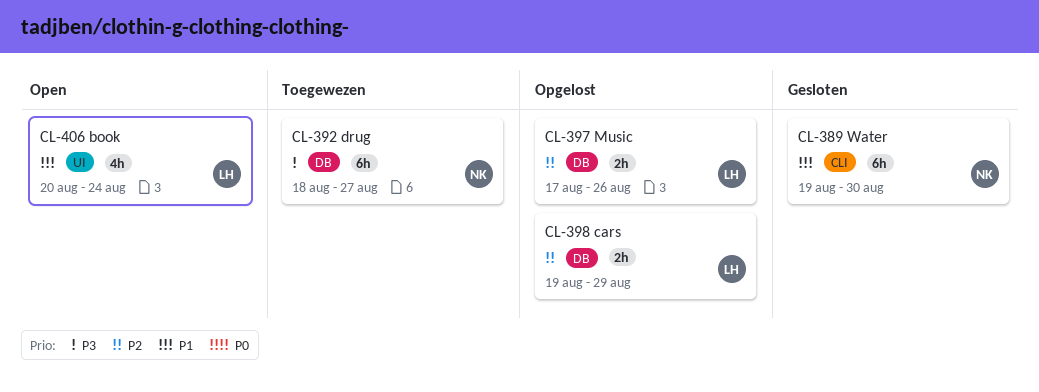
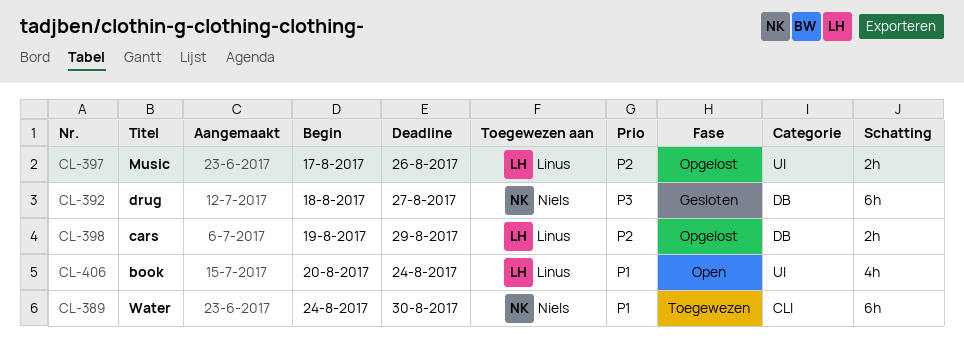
CL-389, status: Gesloten -> Toegewezen
CL-389, start: Aug 19 -> Aug 24
CL-392, status: Toegewezen -> Gesloten
CL-397, label: DB -> UI

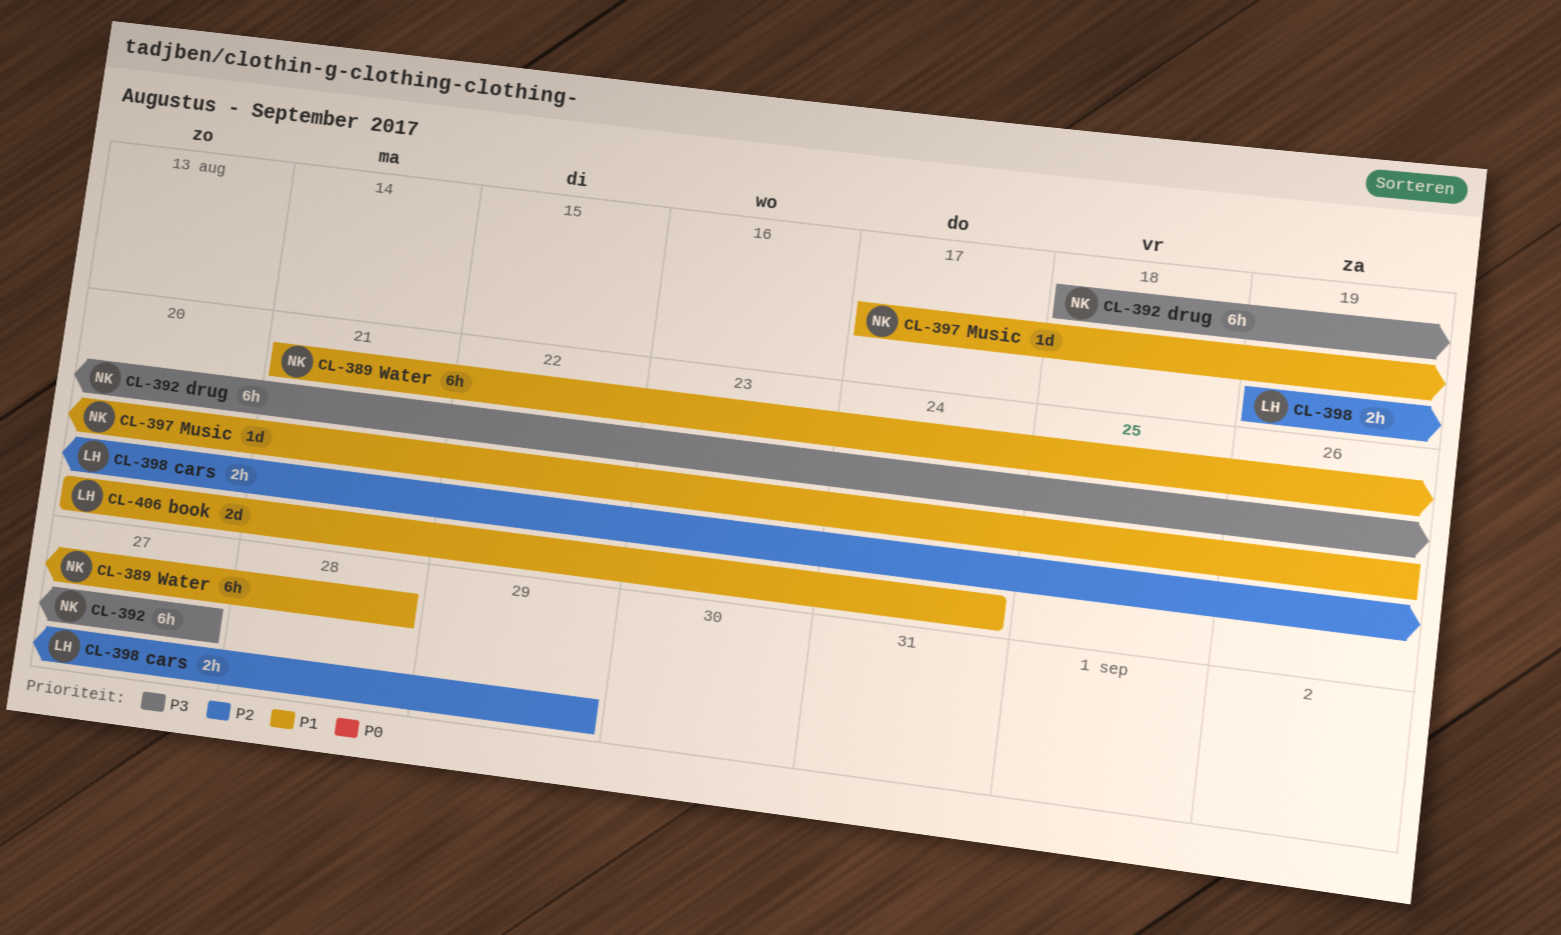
CL-389, start: Aug 24 -> Aug 21
CL-389, due: Aug 30 -> Aug 28
CL-397, owner: Linus -> Niels
CL-397, priority: P2 -> P1
CL-397, estimate: 2h -> 1d
CL-406, estimate: 4h -> 2d

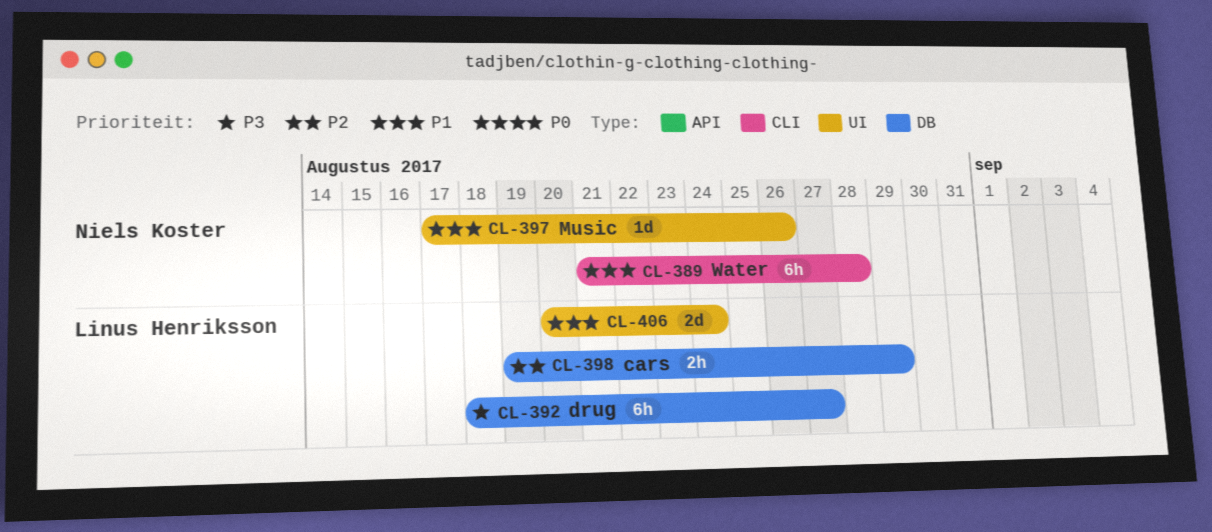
CL-392, owner: Niels Koster -> Linus Henriksson

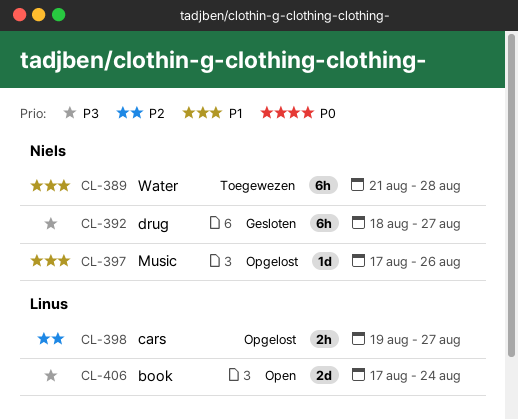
CL-392, owner: Linus Henriksson -> Niels Koster
CL-398, due: Aug 29 -> Aug 27
CL-406, priority: P1 -> P3
CL-406, start: Aug 20 -> Aug 17

